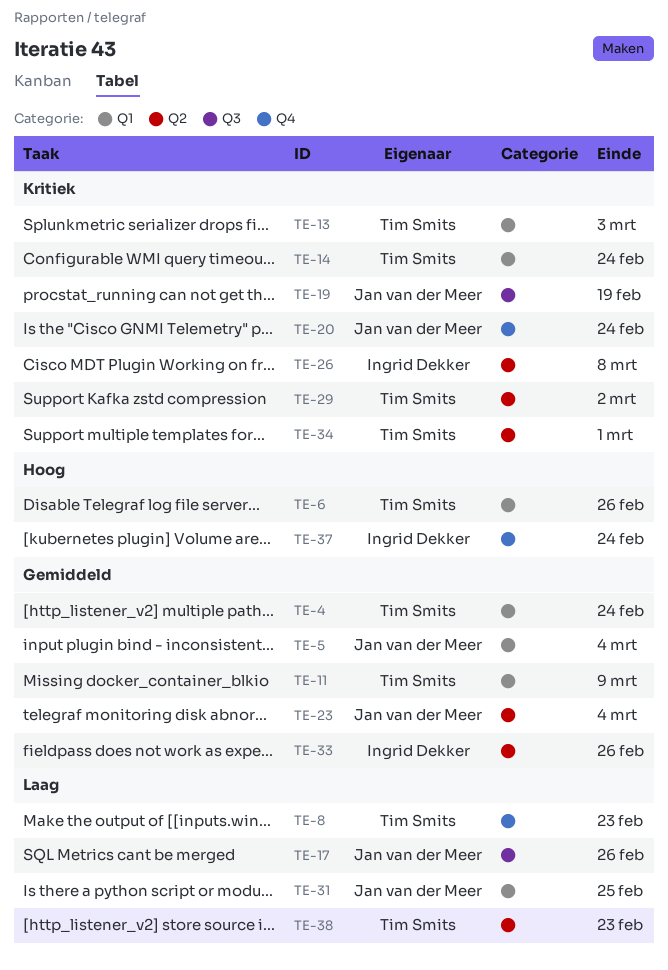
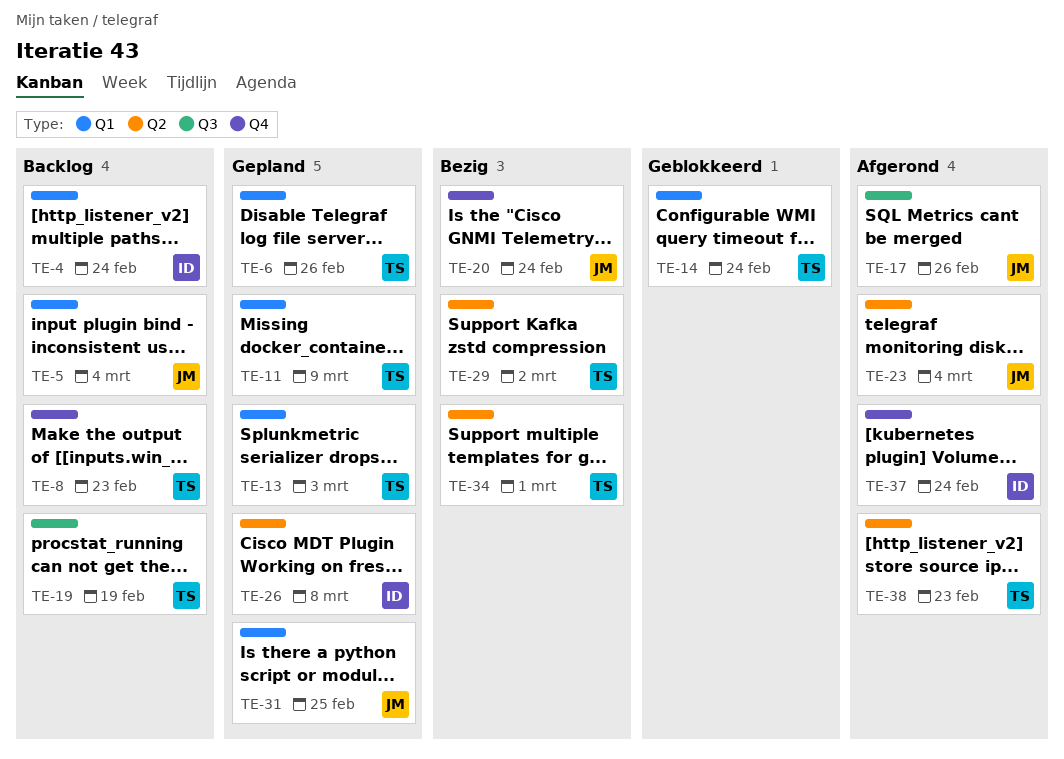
TE-4, owner: Tim Smits -> Ingrid Dekker
TE-19, owner: Jan van der Meer -> Tim Smits
TE-33: present -> none

